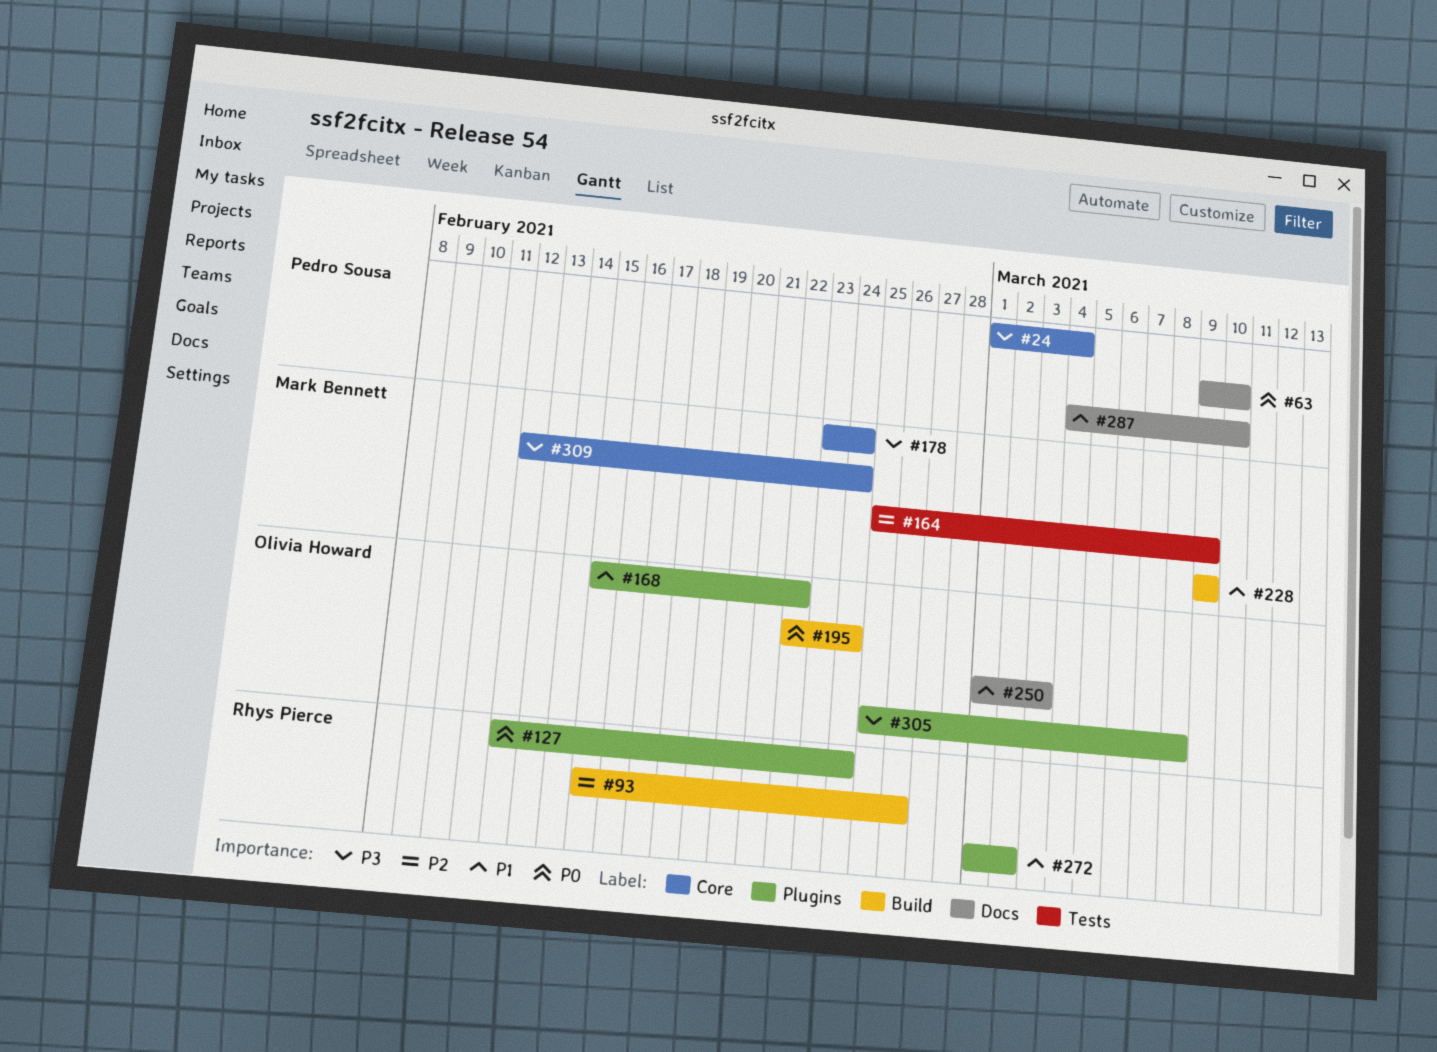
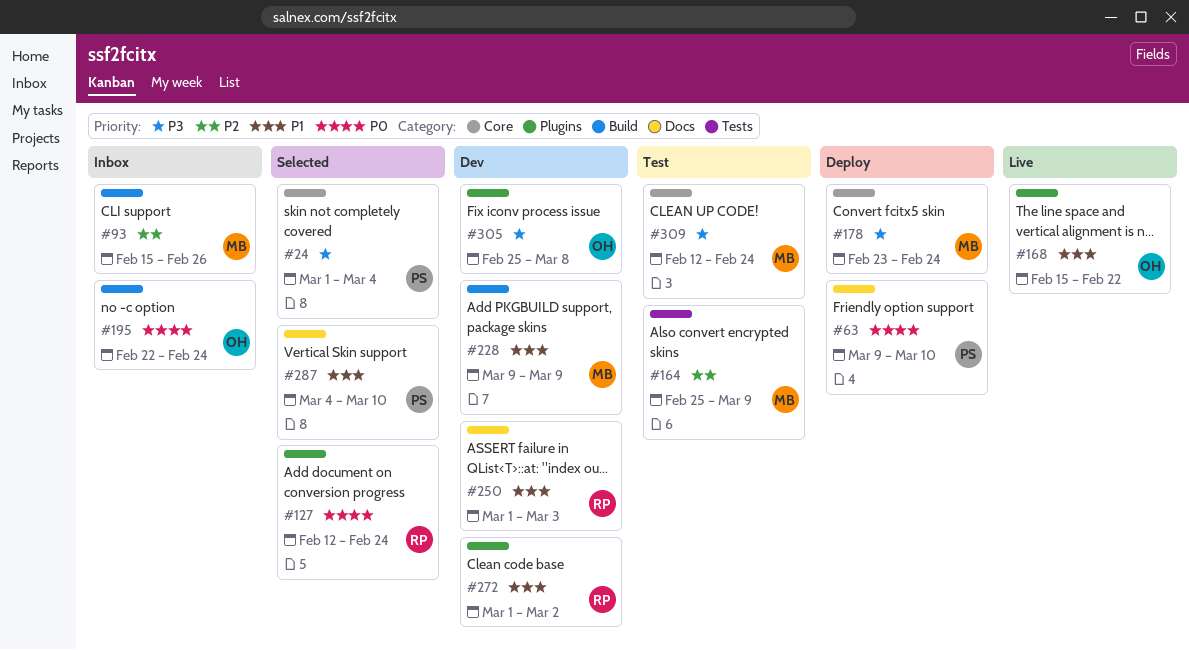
#93, owner: Rhys Pierce -> Mark Bennett
#250, owner: Olivia Howard -> Rhys Pierce

